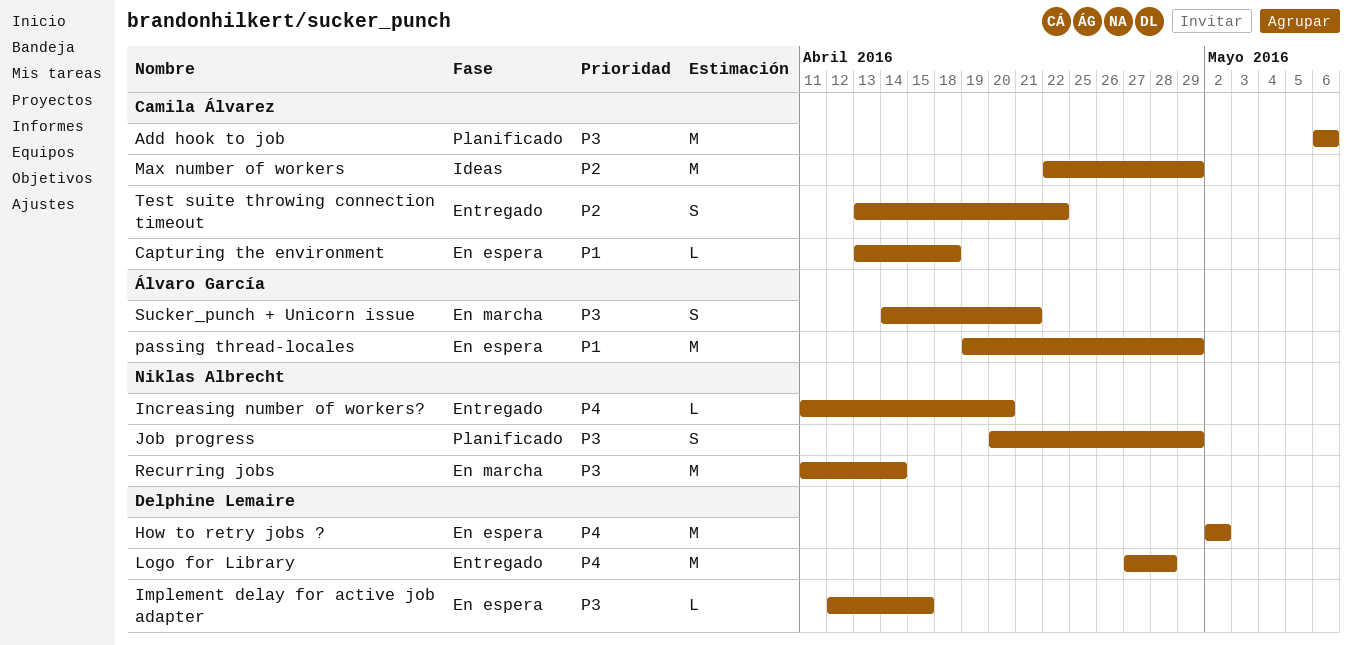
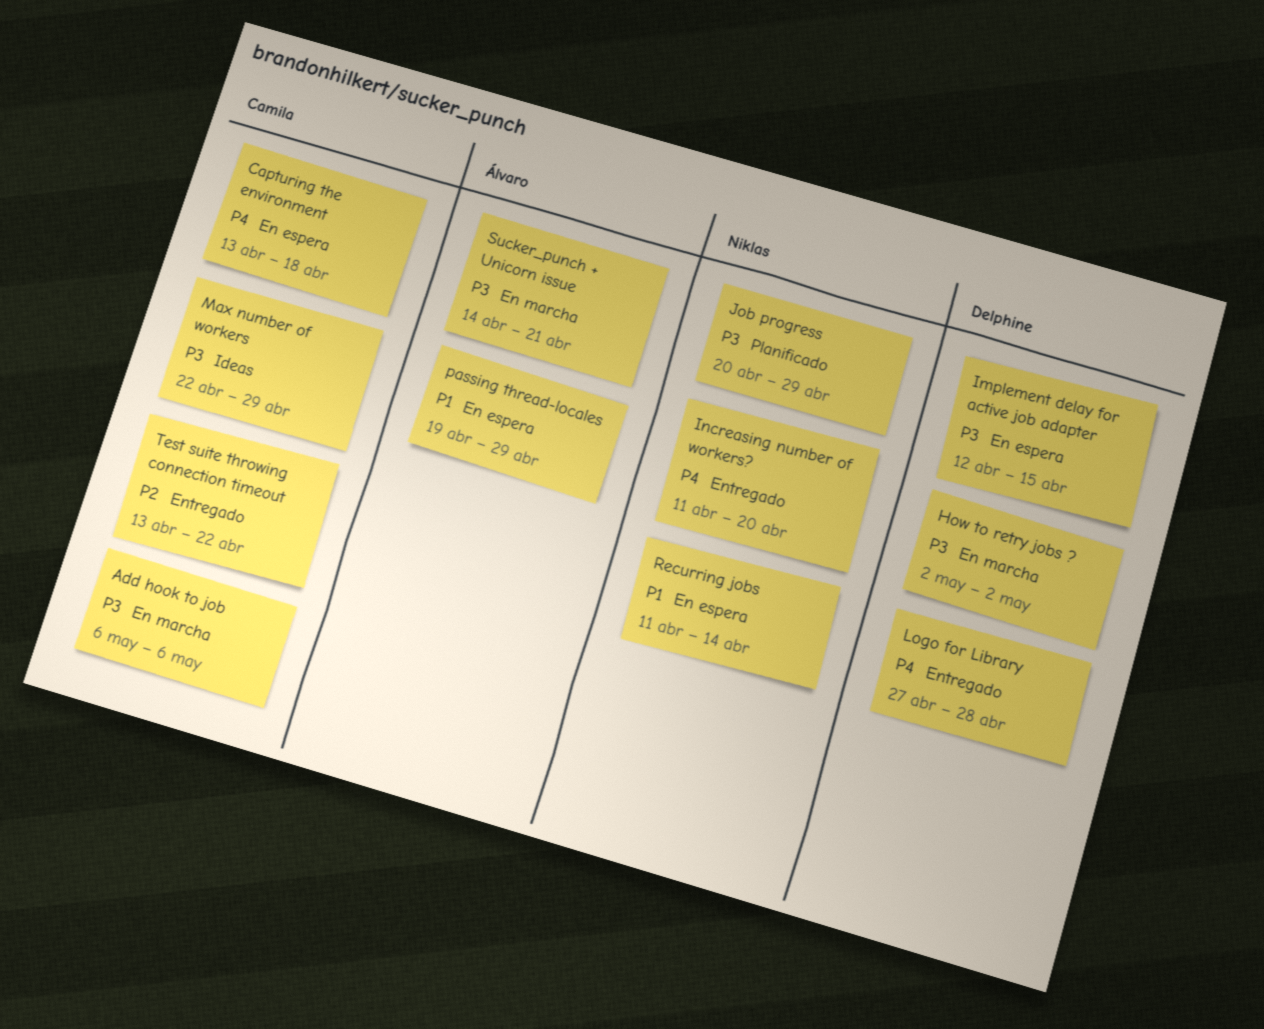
Add hook to job, status: Planificado -> En marcha
Capturing the environment, priority: P1 -> P4
How to retry jobs ?, status: En espera -> En marcha
How to retry jobs ?, priority: P4 -> P3
Max number of workers, priority: P2 -> P3
Recurring jobs, status: En marcha -> En espera
Recurring jobs, priority: P3 -> P1

